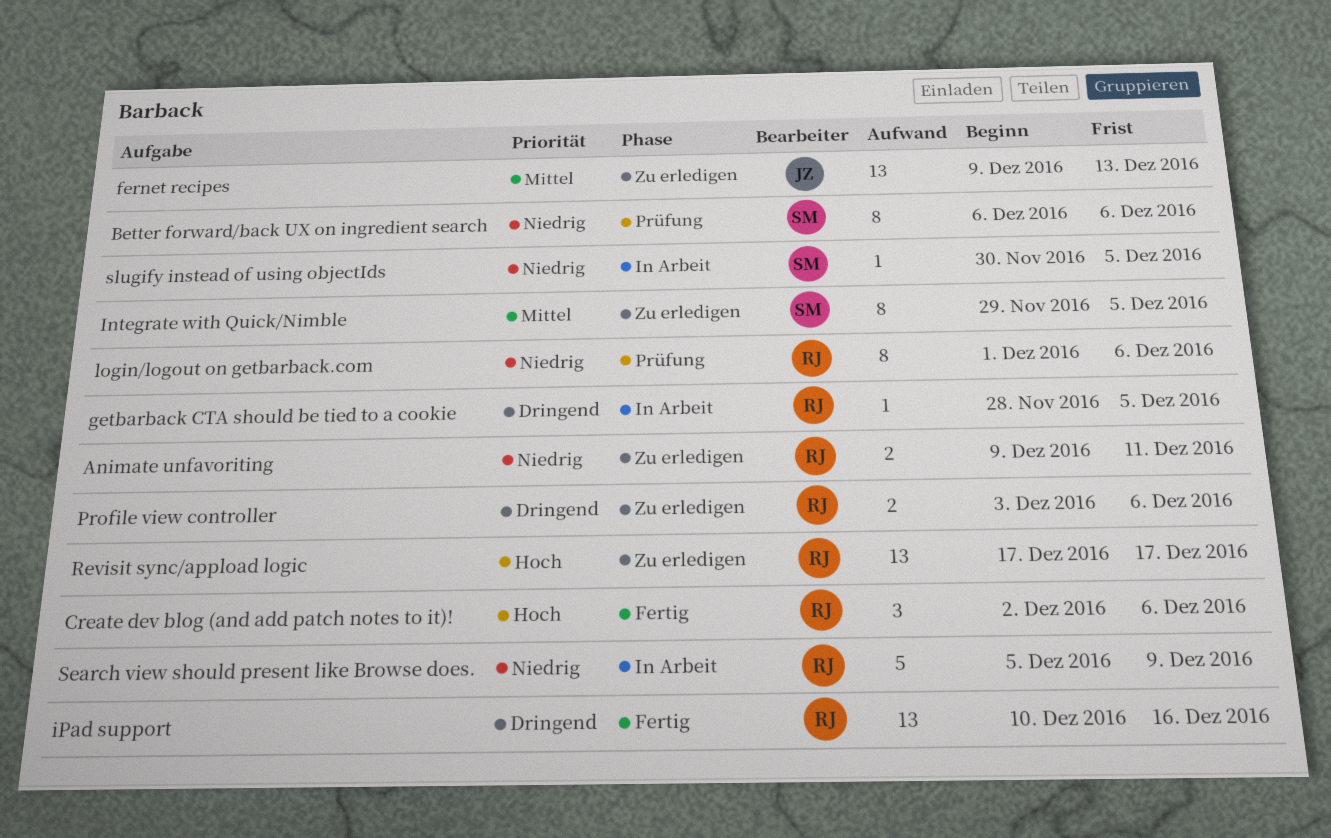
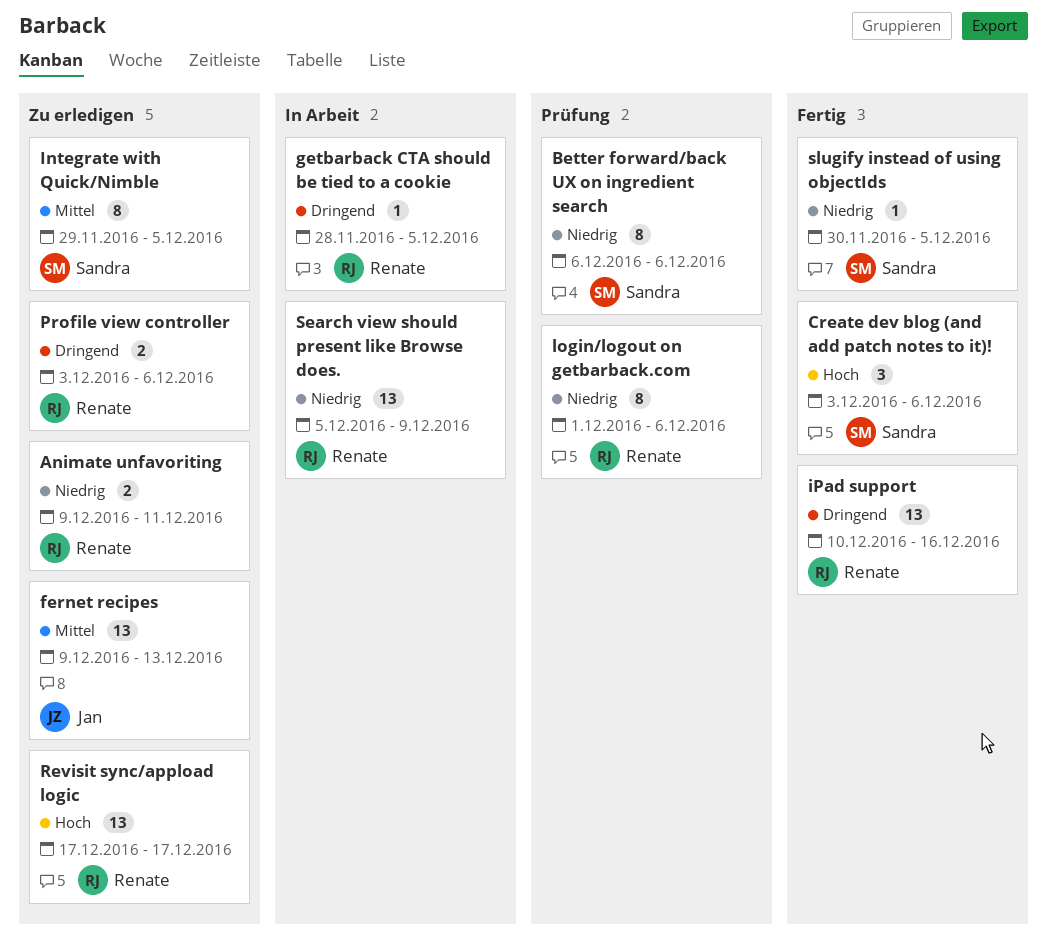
Create dev blog (and add patch notes to it)!, owner: Renate -> Sandra
Create dev blog (and add patch notes to it)!, start: Dec 2 -> Dec 3
Search view should present like Browse does., estimate: 5 -> 13
slugify instead of using objectIds, status: In Arbeit -> Fertig

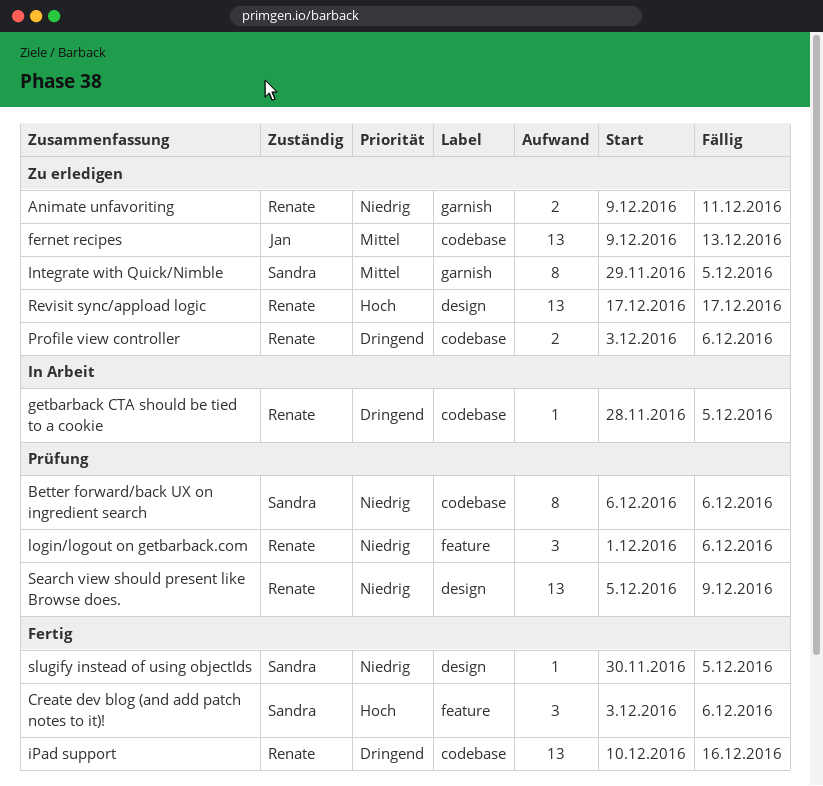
login/logout on getbarback.com, estimate: 8 -> 3
Search view should present like Browse does., status: In Arbeit -> Prüfung

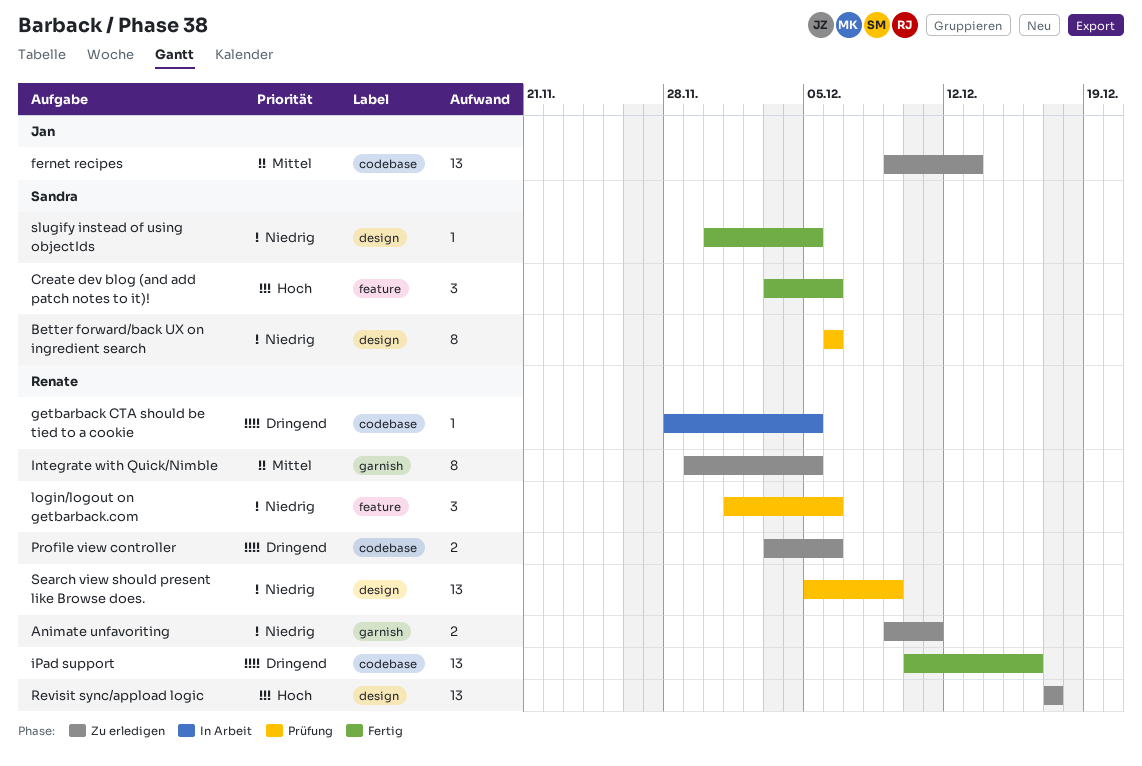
Better forward/back UX on ingredient search, label: codebase -> design
Integrate with Quick/Nimble, owner: Sandra -> Renate

